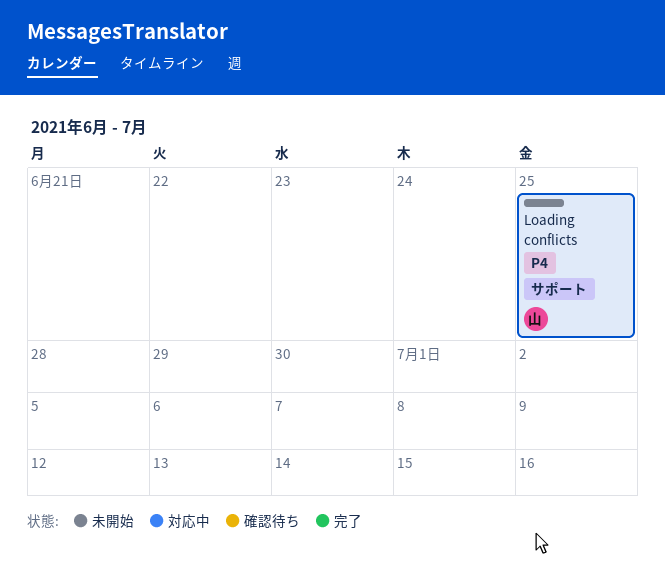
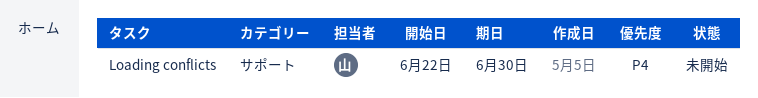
Loading conflicts, due: Jun 25 -> Jun 30

